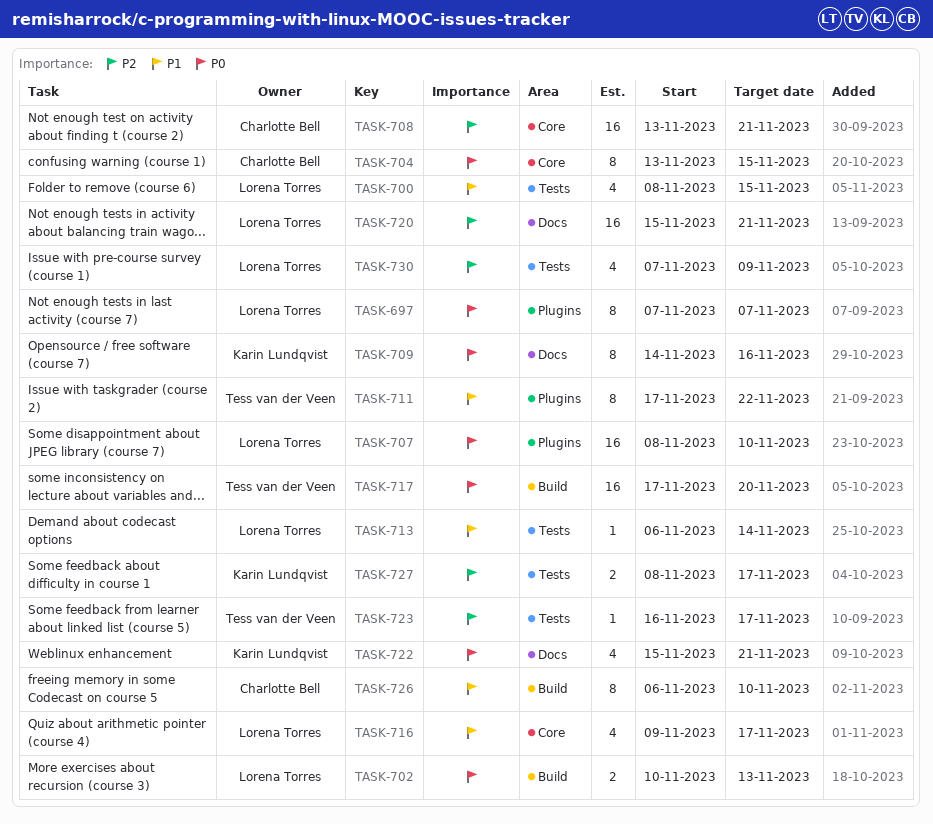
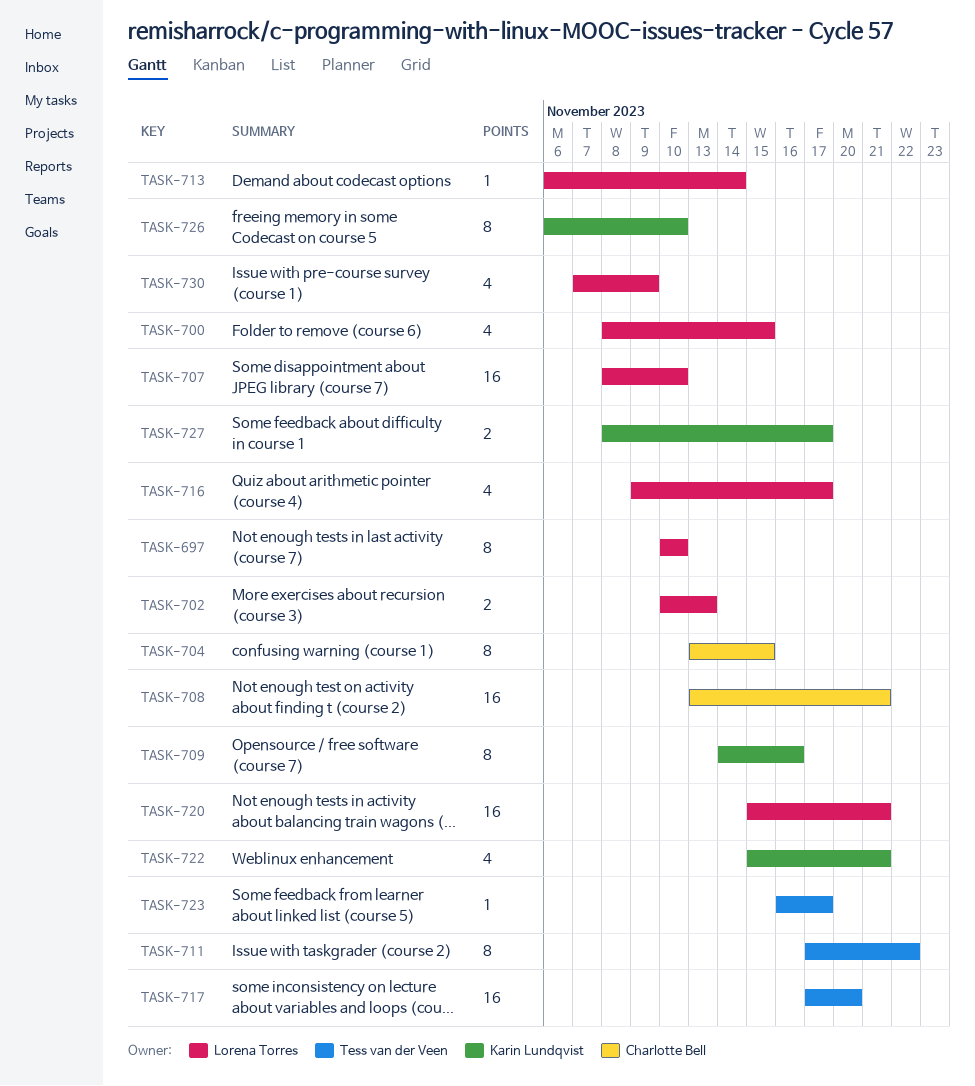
TASK-697, start: Nov 7 -> Nov 10
TASK-697, due: Nov 7 -> Nov 10
TASK-726, owner: Charlotte Bell -> Karin Lundqvist

